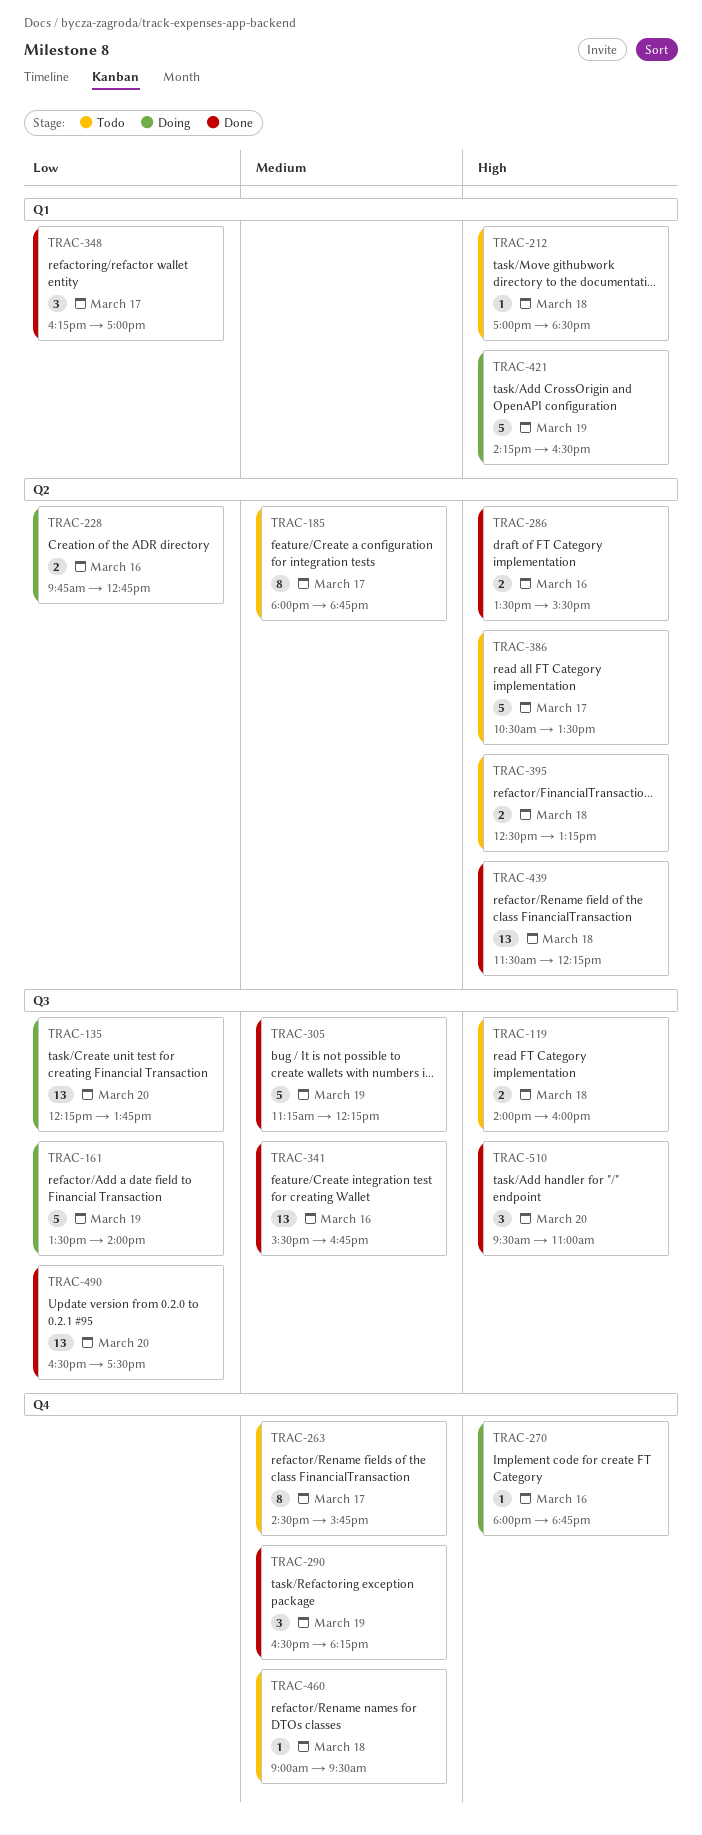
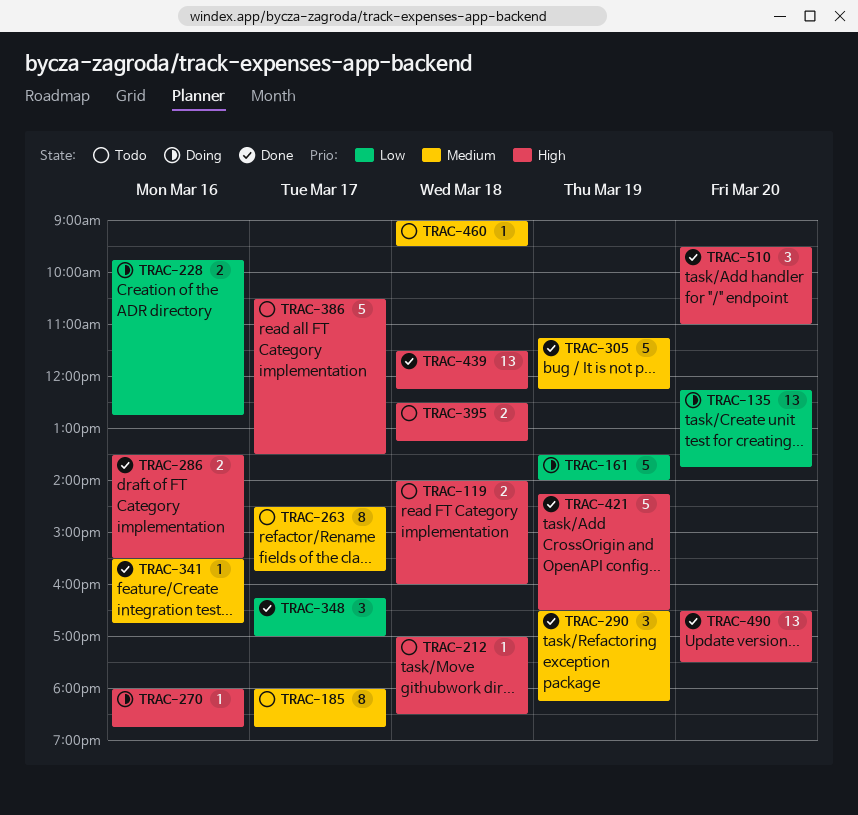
TRAC-341, estimate: 13 -> 1
TRAC-421, status: Doing -> Done
TRAC-490, priority: Low -> High

